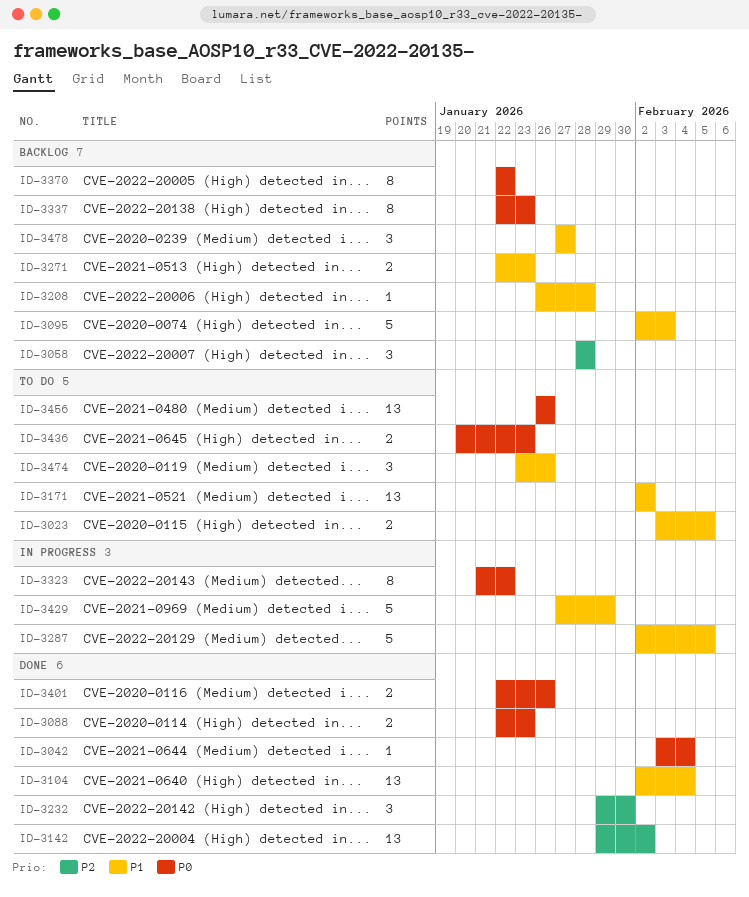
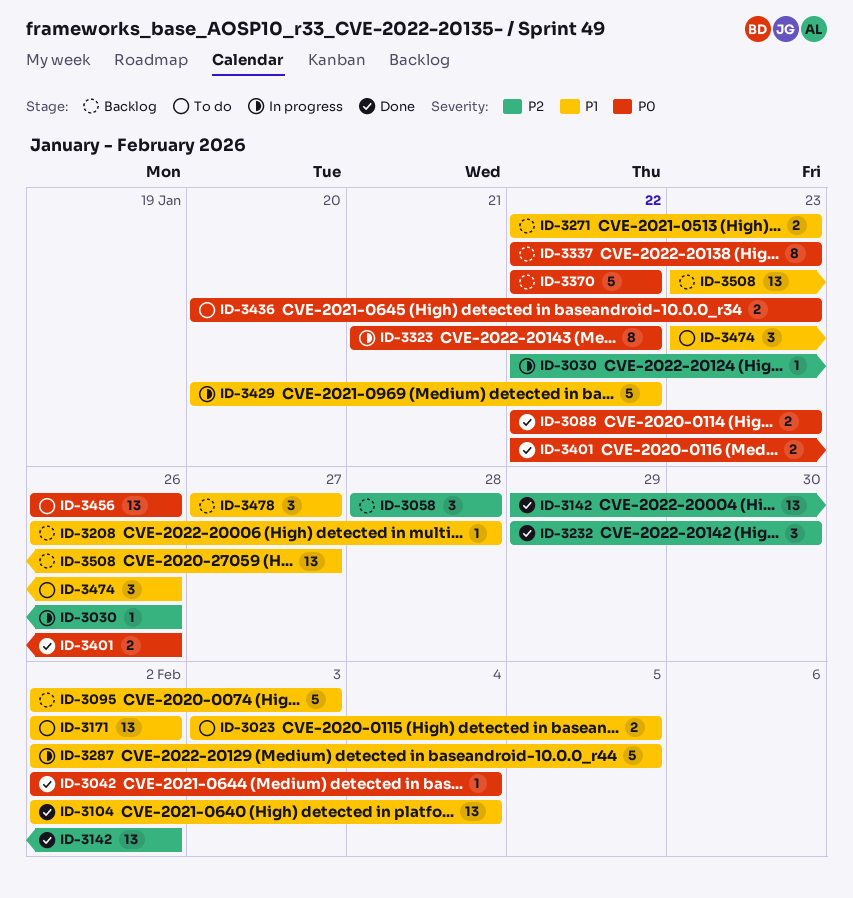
ID-3030: none -> present
ID-3042, start: Feb 3 -> Feb 2
ID-3370, estimate: 8 -> 5
ID-3429, start: Jan 27 -> Jan 20
ID-3429, due: Jan 29 -> Jan 22
ID-3508: none -> present

